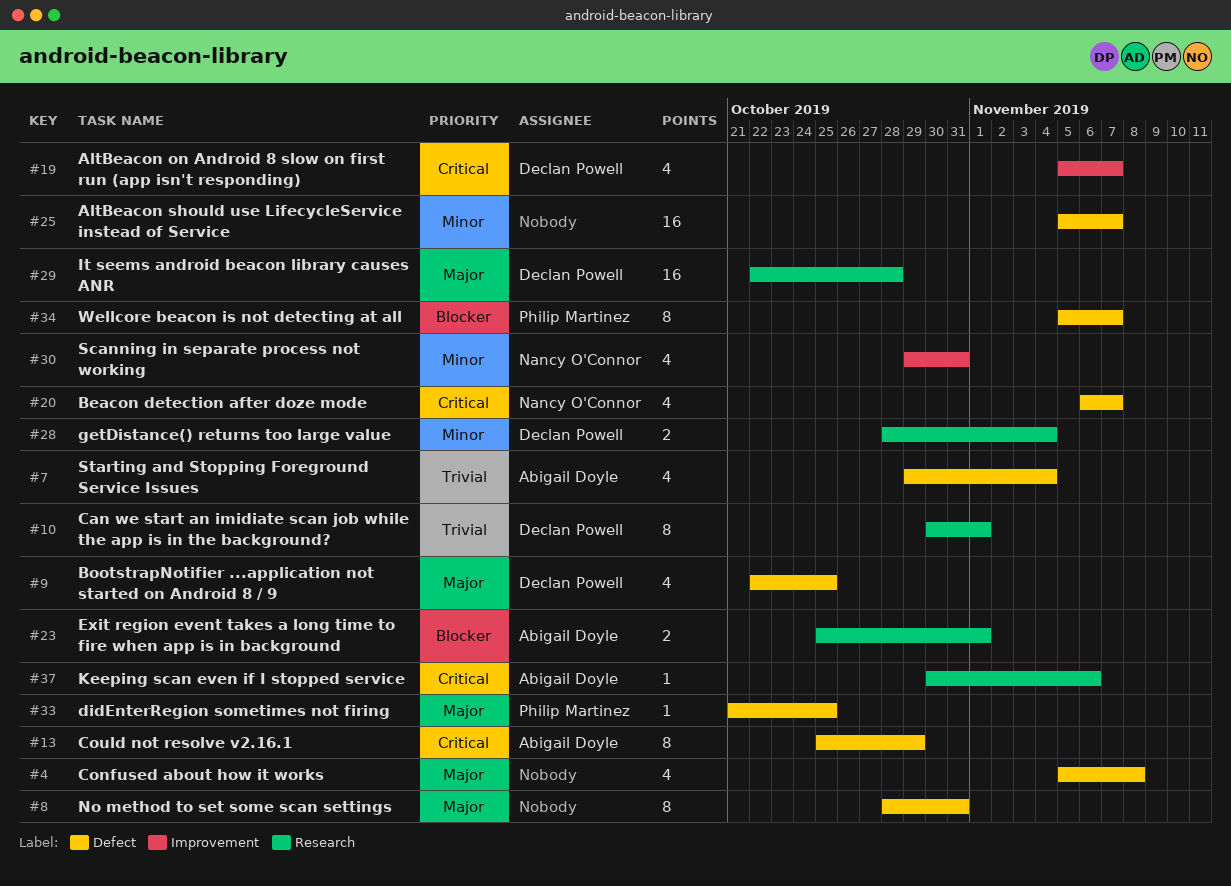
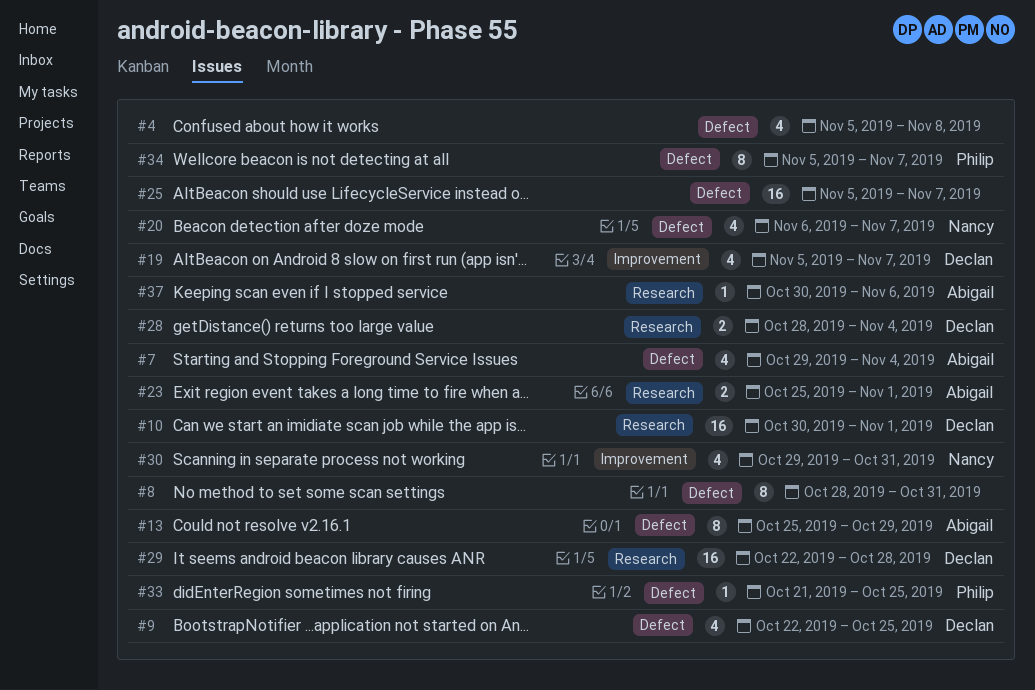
#10, estimate: 8 -> 16

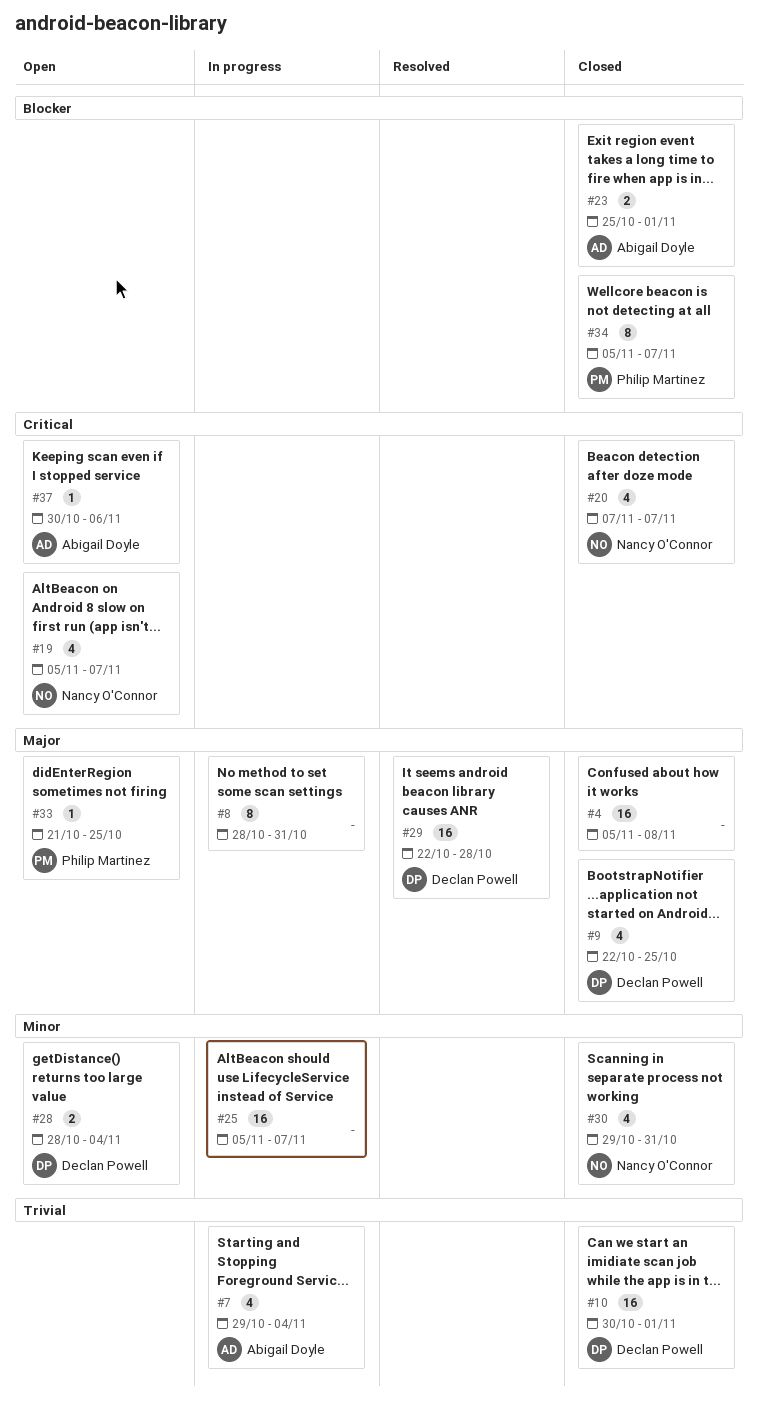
#4, estimate: 4 -> 16
#13: present -> none
#19, owner: Declan Powell -> Nancy O'Connor
#20, start: Nov 6 -> Nov 7

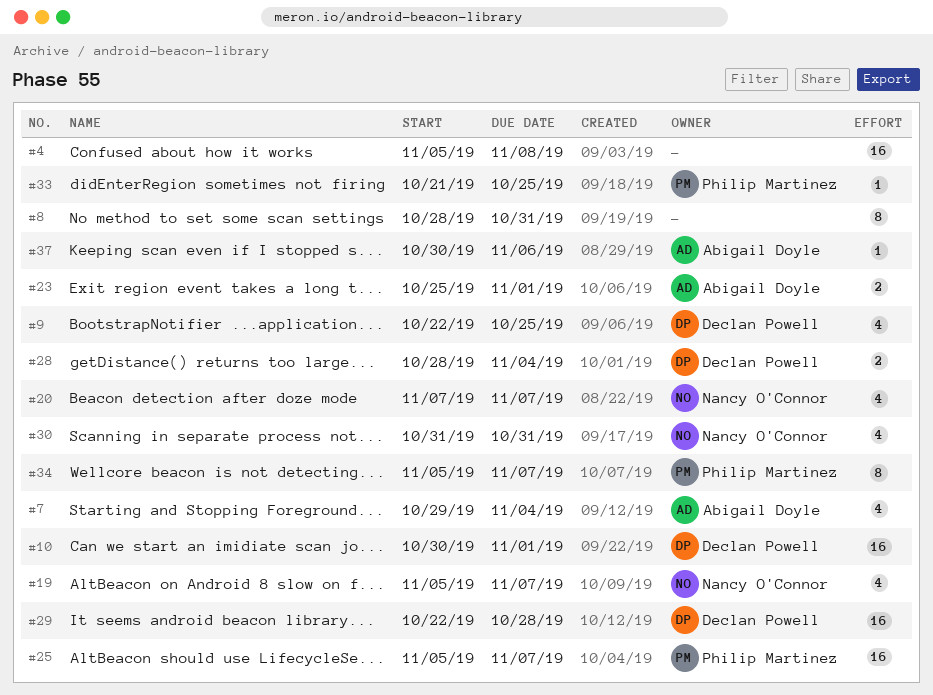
#25, owner: none -> Philip Martinez
#30, start: Oct 29 -> Oct 31

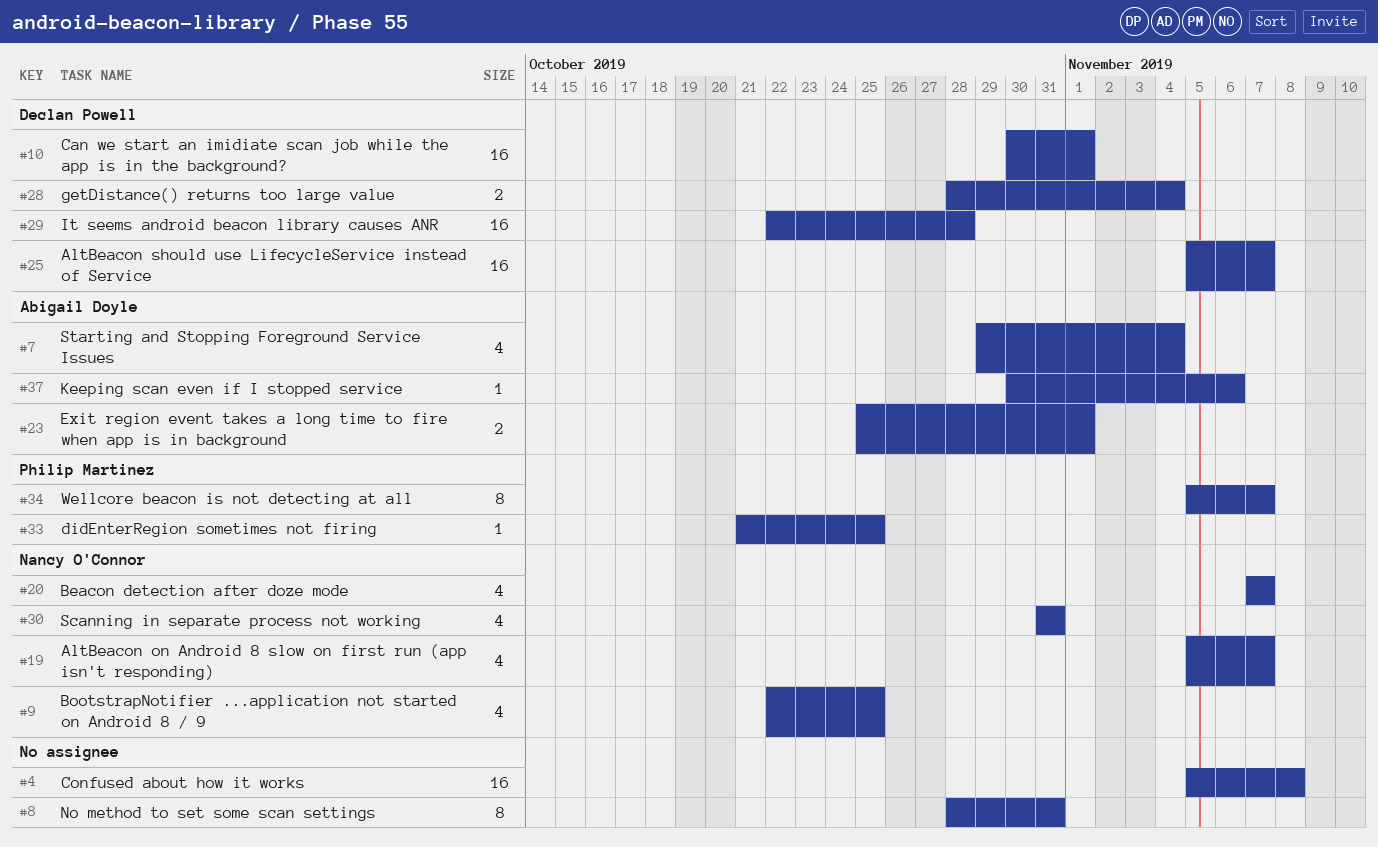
#9, owner: Declan Powell -> Nancy O'Connor
#25, owner: Philip Martinez -> Declan Powell

